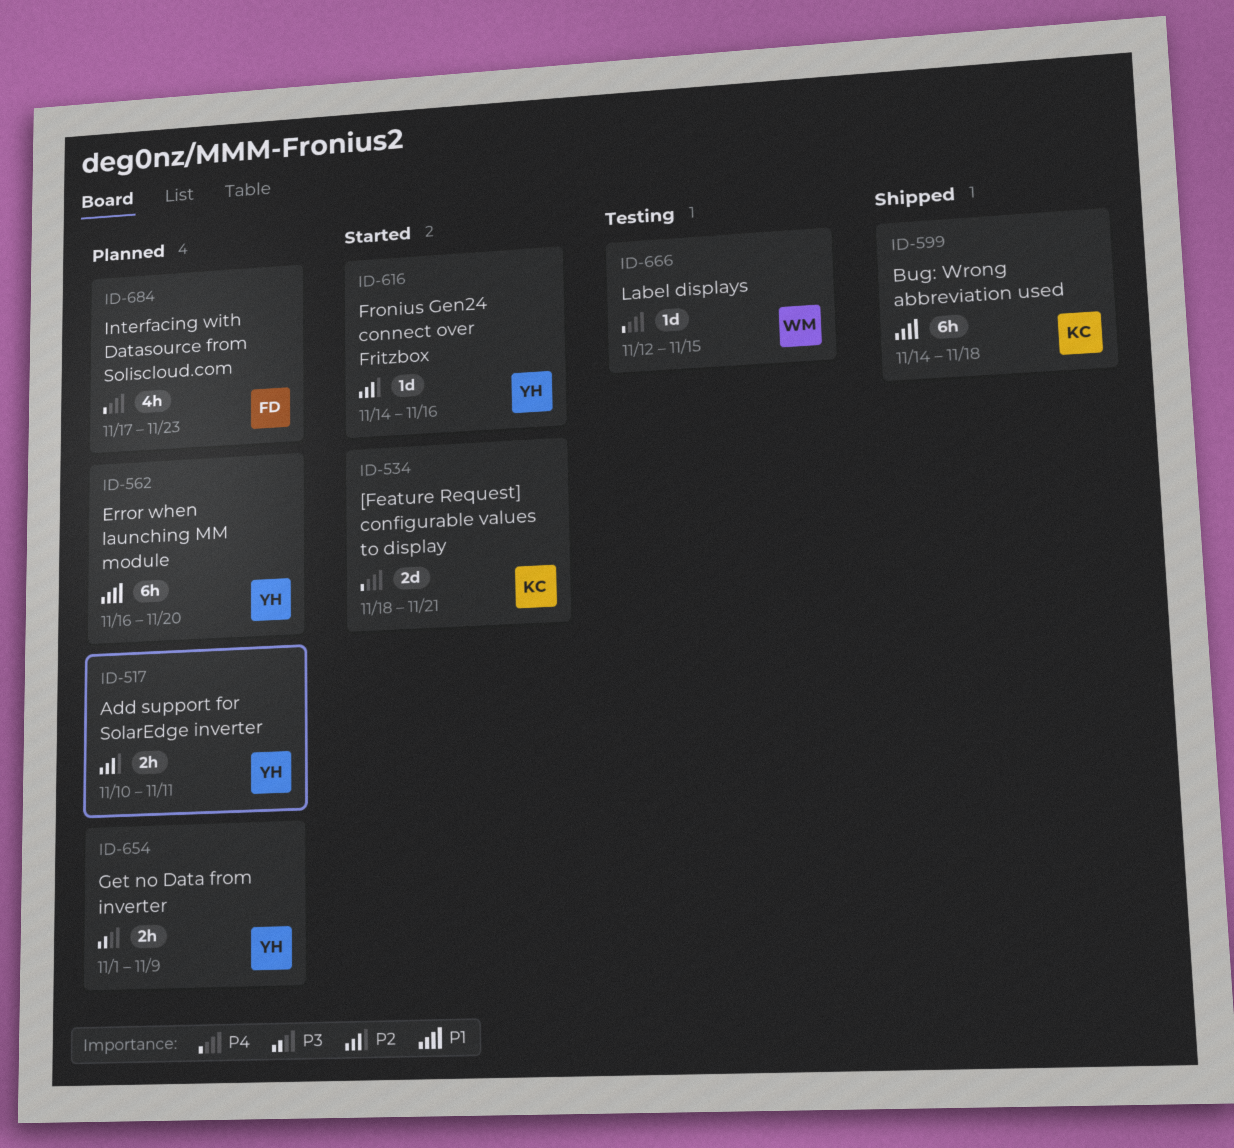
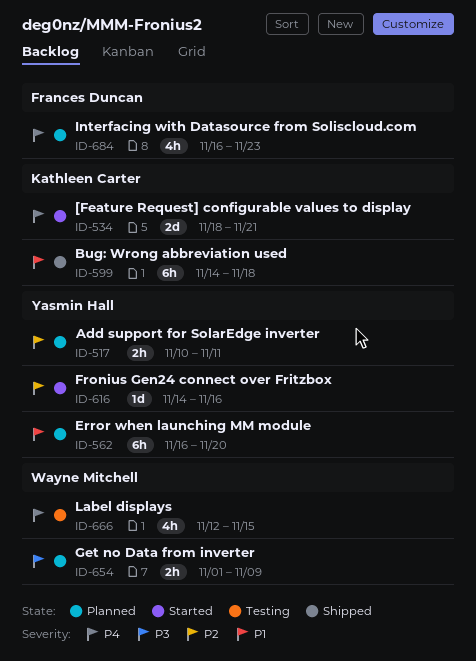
ID-654, owner: Yasmin Hall -> Wayne Mitchell
ID-666, estimate: 1d -> 4h
ID-684, start: Nov 17 -> Nov 16

